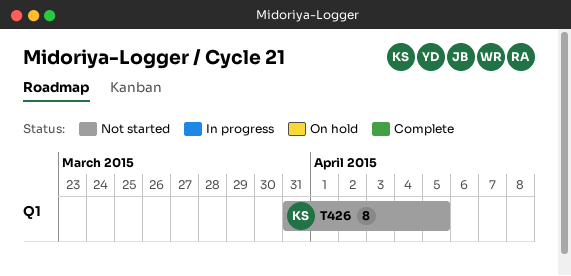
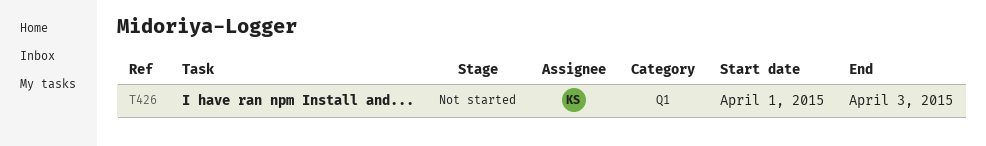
T426, start: Mar 31 -> Apr 1
T426, due: Apr 5 -> Apr 3

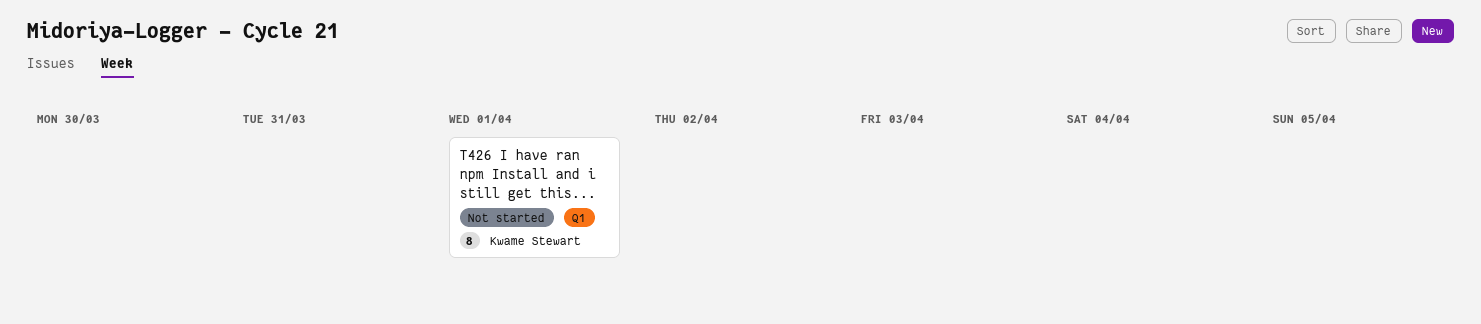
T426, due: Apr 3 -> Apr 1

